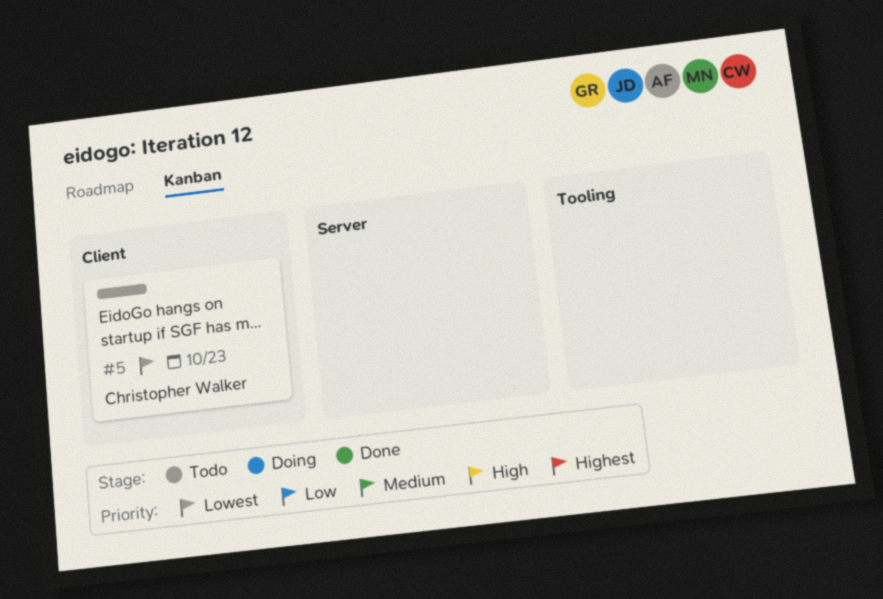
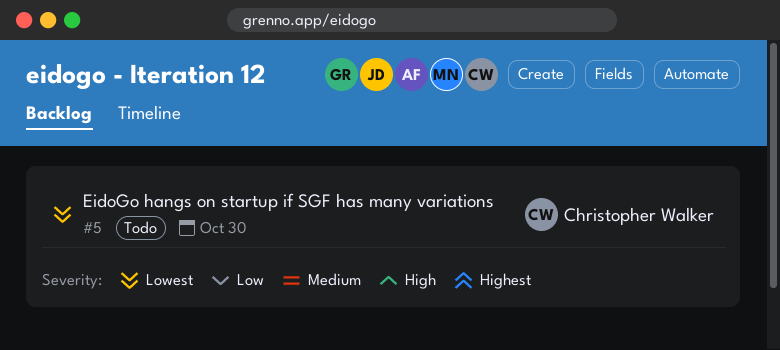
#5, due: Oct 23 -> Oct 30

